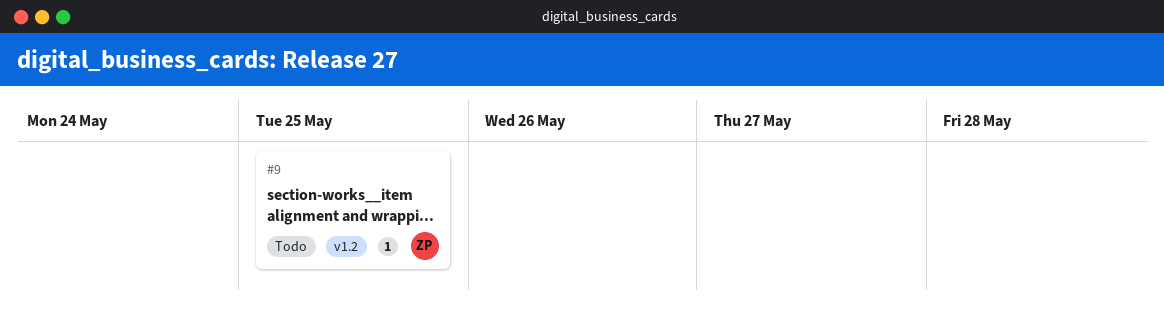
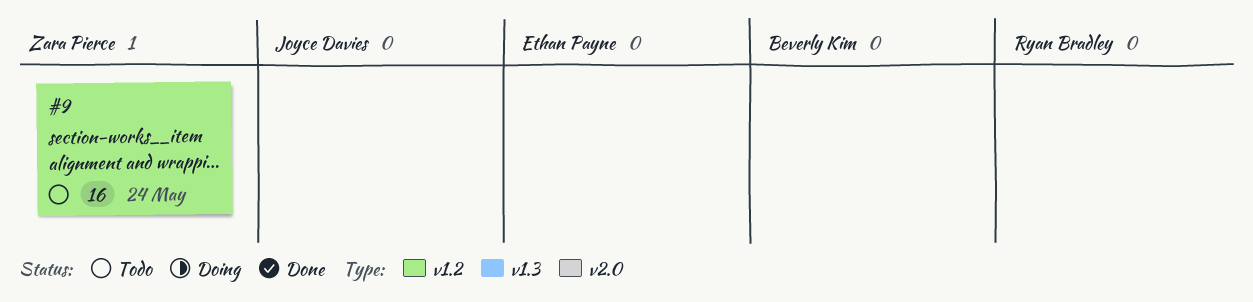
#9, estimate: 1 -> 16
#9, due: May 25 -> May 24

